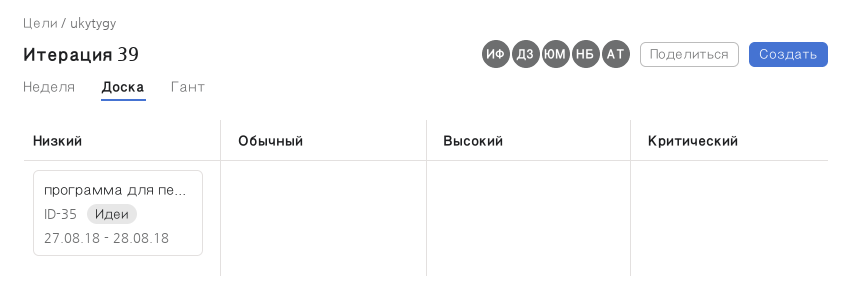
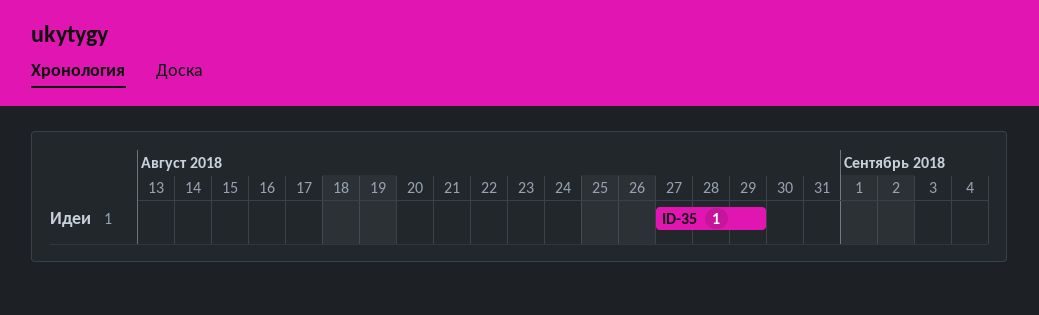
ID-35, due: Aug 28 -> Aug 29

